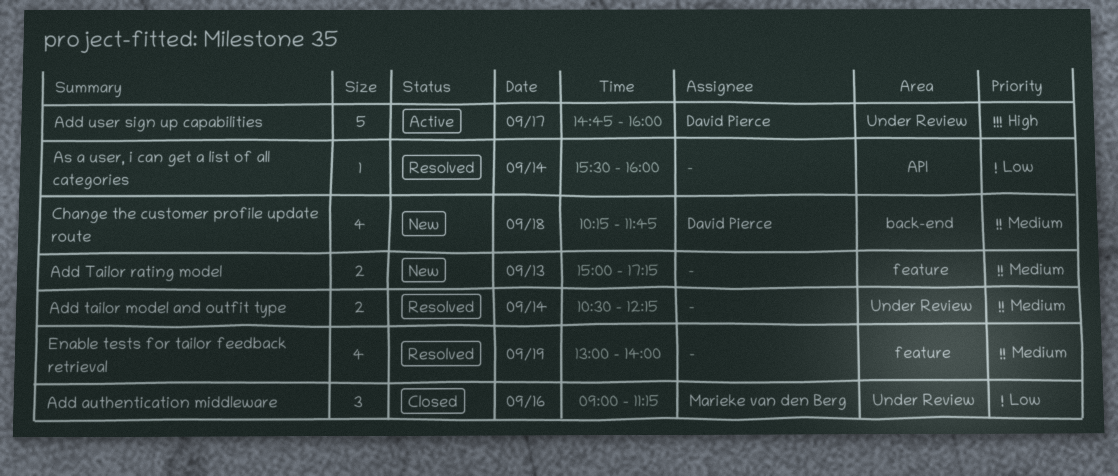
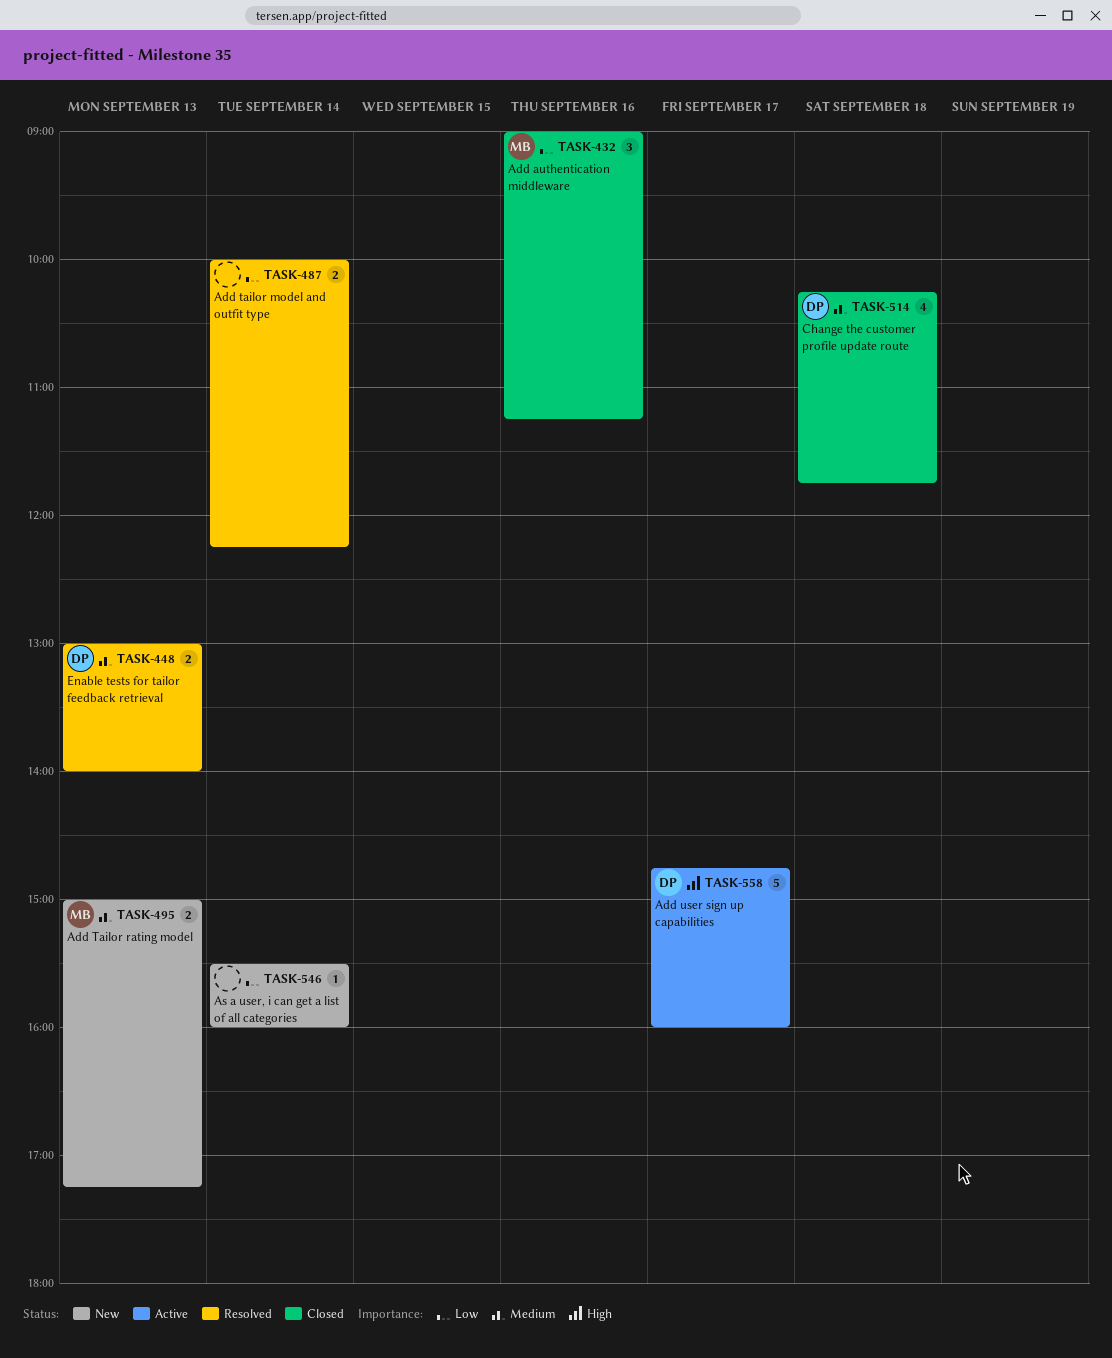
Add tailor model and outfit type, priority: Medium -> Low
Add tailor model and outfit type, begins: 10:30 -> 10:00
Add Tailor rating model, owner: none -> Marieke van den Berg
As a user, i can get a list of all categories, status: Resolved -> New
Change the customer profile update route, status: New -> Closed
Enable tests for tailor feedback retrieval, owner: none -> David Pierce
Enable tests for tailor feedback retrieval, estimate: 4 -> 2
Enable tests for tailor feedback retrieval, day: Sep 19 -> Sep 13

